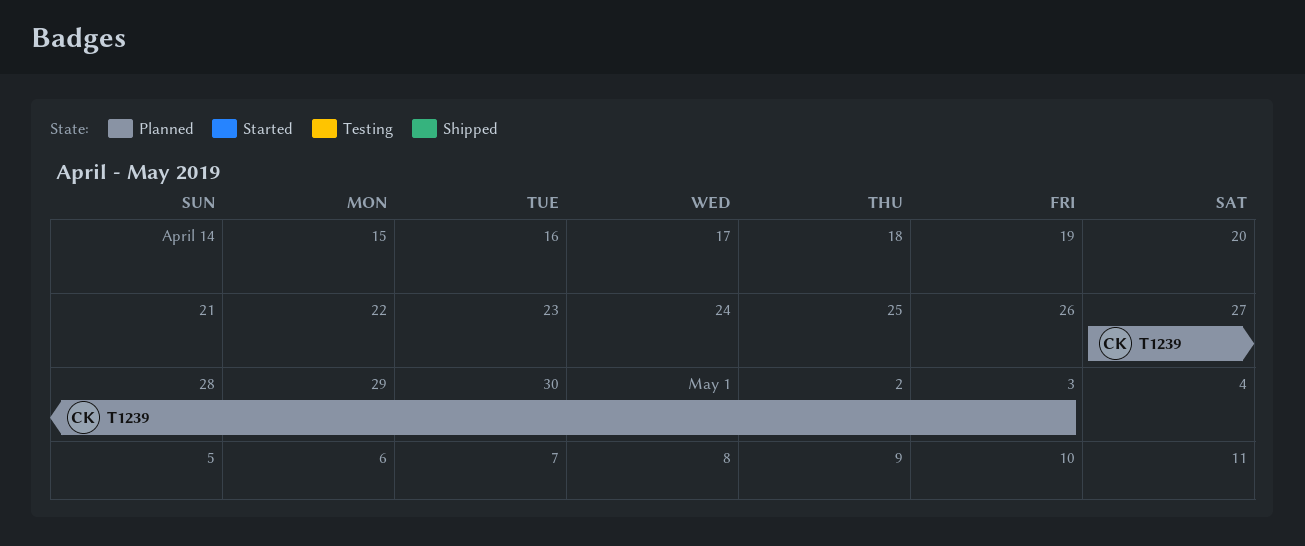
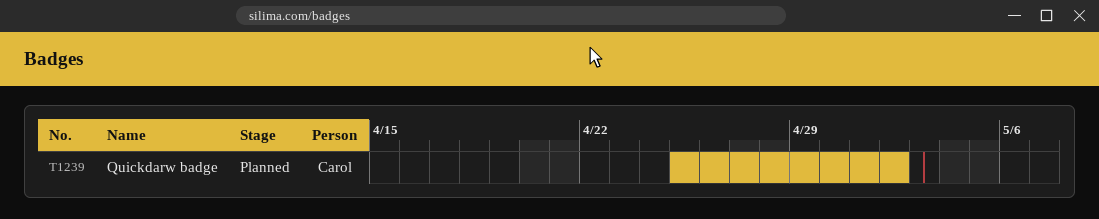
T1239, start: Apr 27 -> Apr 25
T1239, due: May 3 -> May 2

